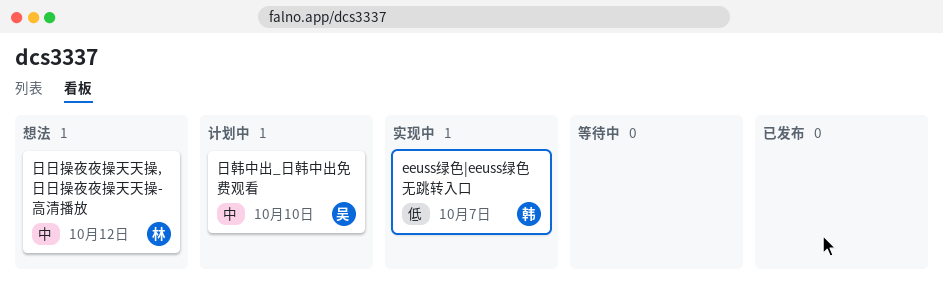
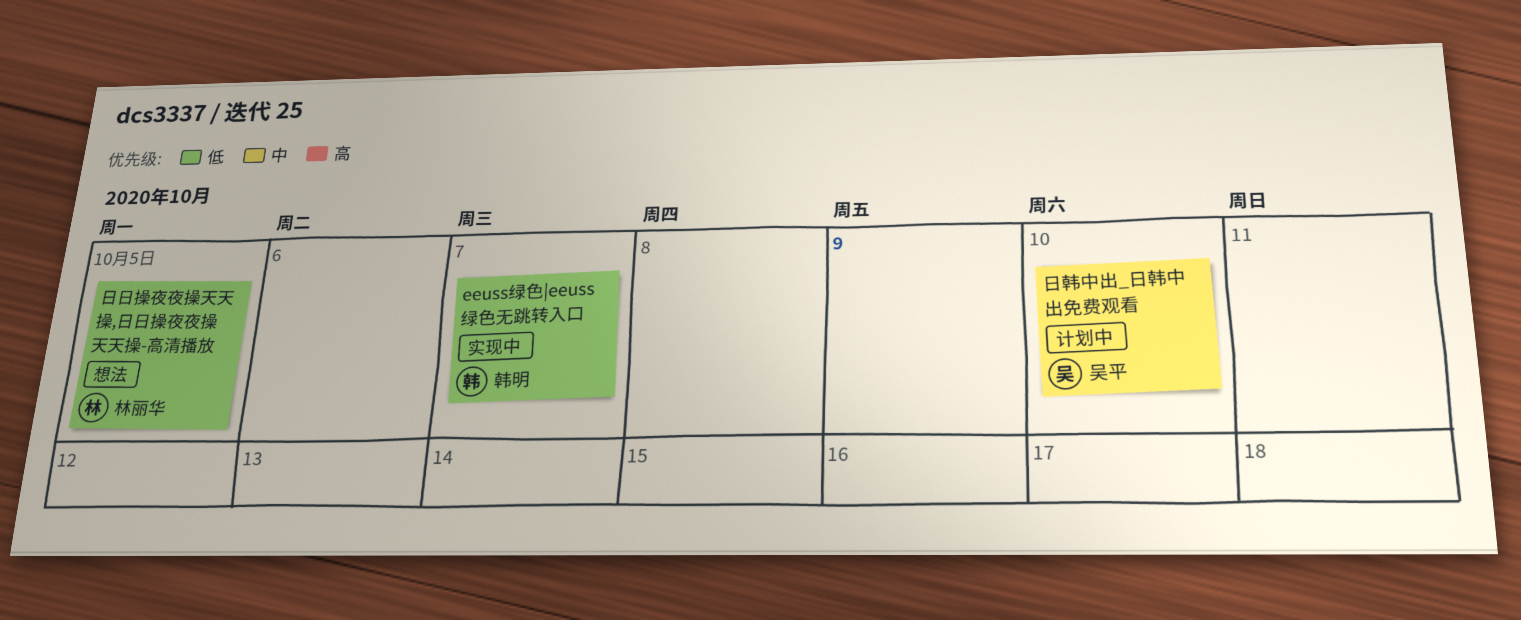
日日操夜夜操天天操,日日操夜夜操天天操-高清播放, priority: 中 -> 低
日日操夜夜操天天操,日日操夜夜操天天操-高清播放, due: Oct 12 -> Oct 5

